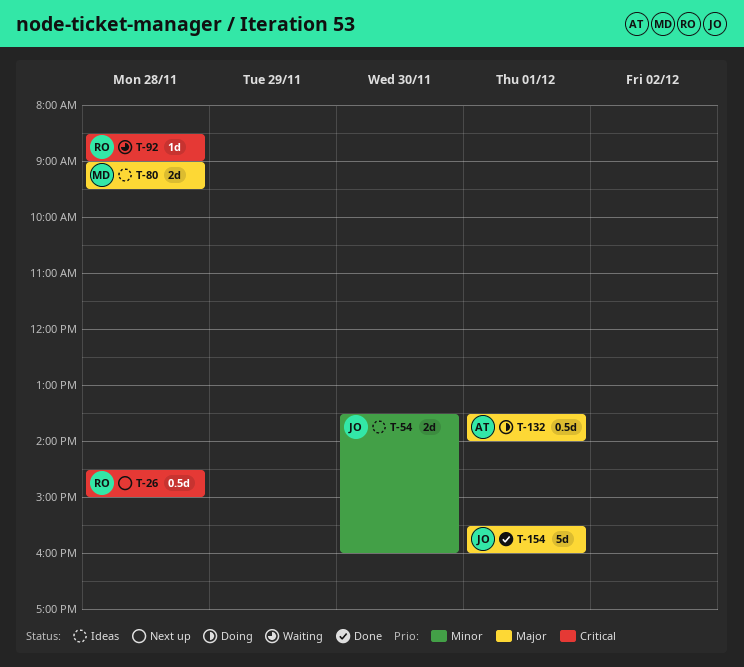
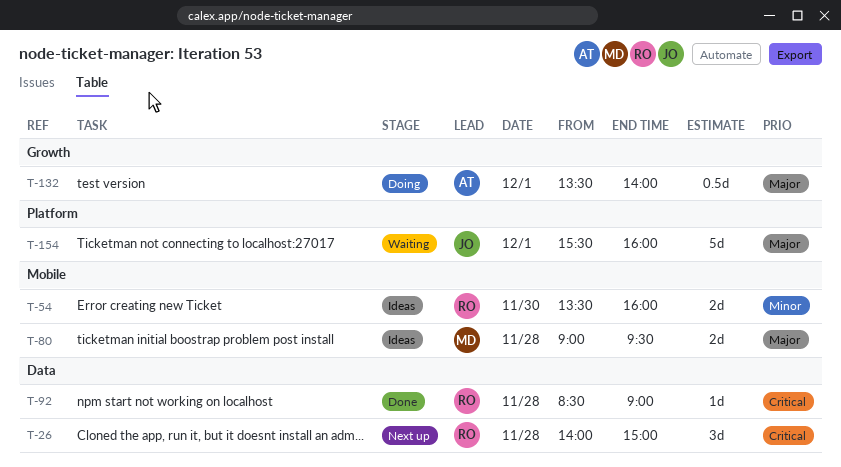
T-26, estimate: 0.5d -> 3d
T-26, begins: 14:30 -> 14:00
T-54, owner: JO -> RO
T-92, status: Waiting -> Done
T-154, status: Done -> Waiting

